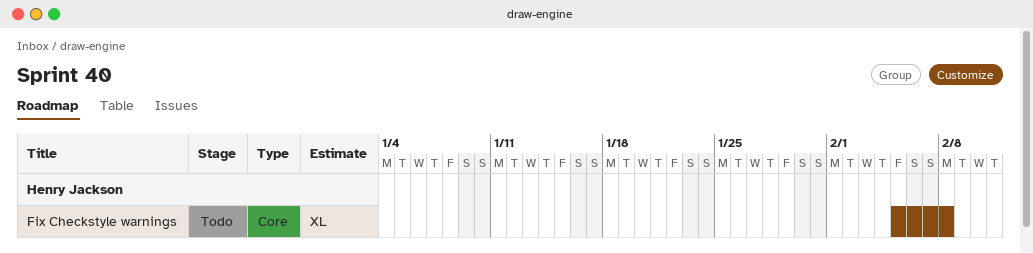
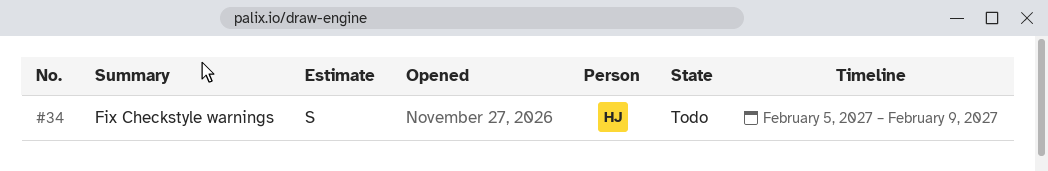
Fix Checkstyle warnings, estimate: XL -> S
Fix Checkstyle warnings, due: Feb 8 -> Feb 9

